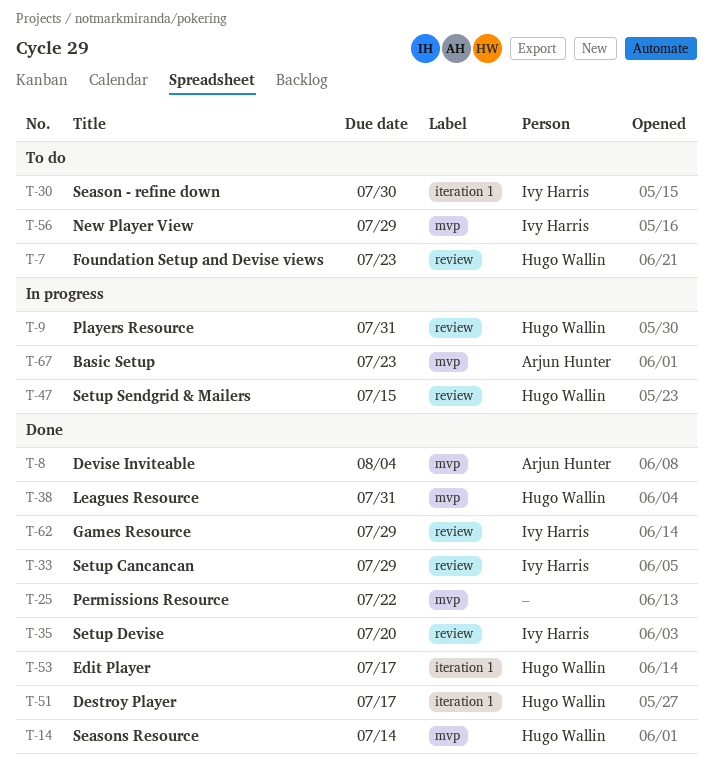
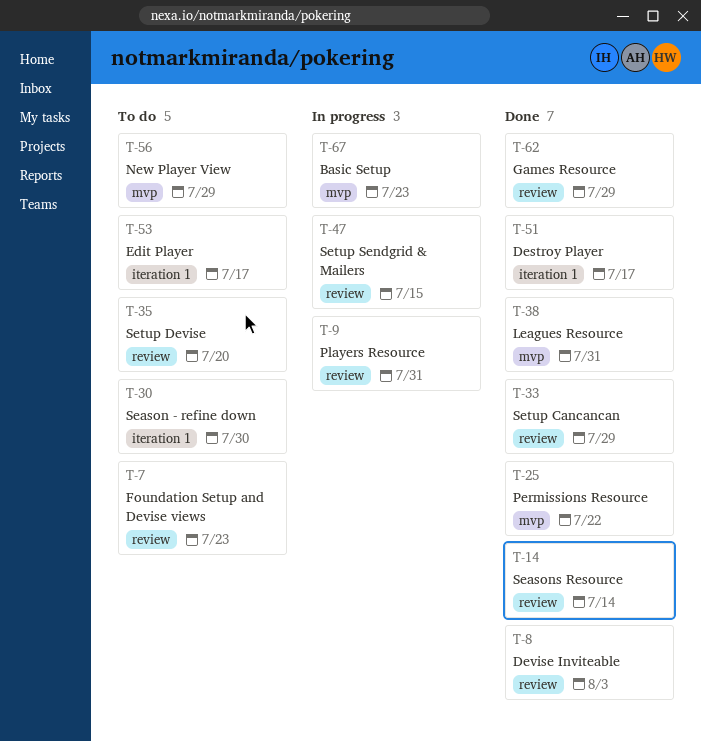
T-8, label: mvp -> review
T-8, due: Aug 4 -> Aug 3
T-14, label: mvp -> review
T-35, status: Done -> To do
T-53, status: Done -> To do

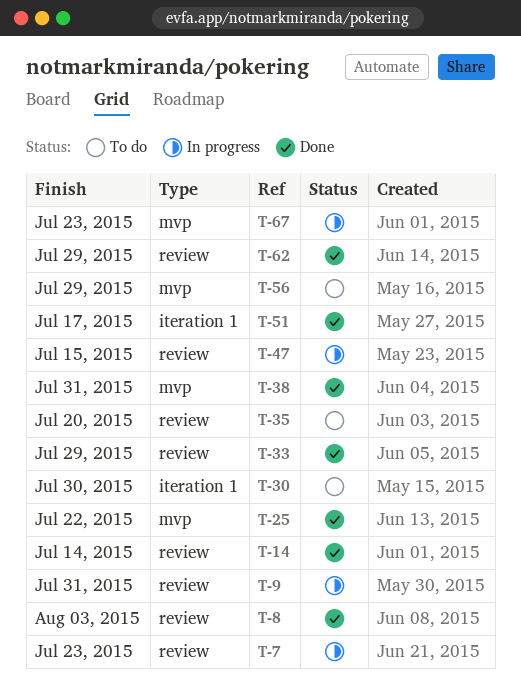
T-7, status: To do -> In progress
T-53: present -> none

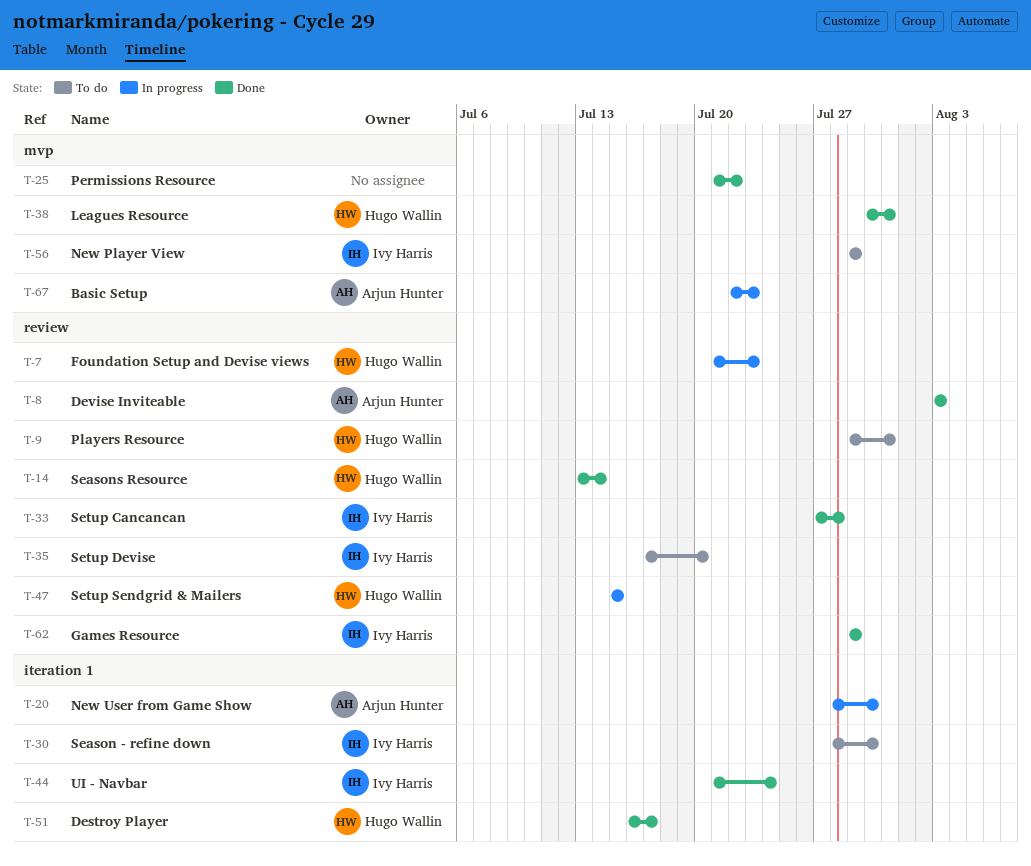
T-9, status: In progress -> To do
T-20: none -> present
T-33, due: Jul 29 -> Jul 28
T-44: none -> present

